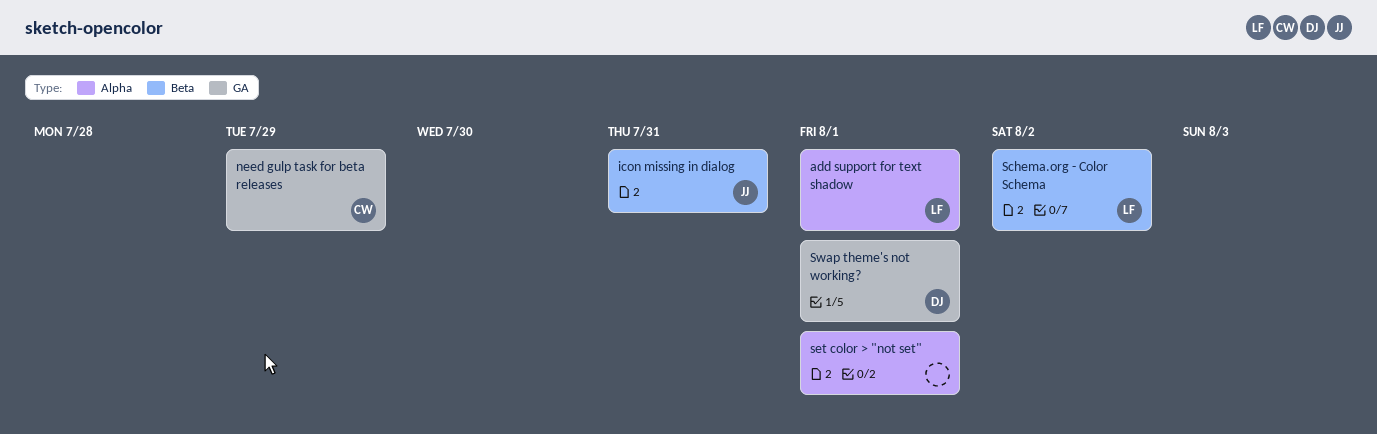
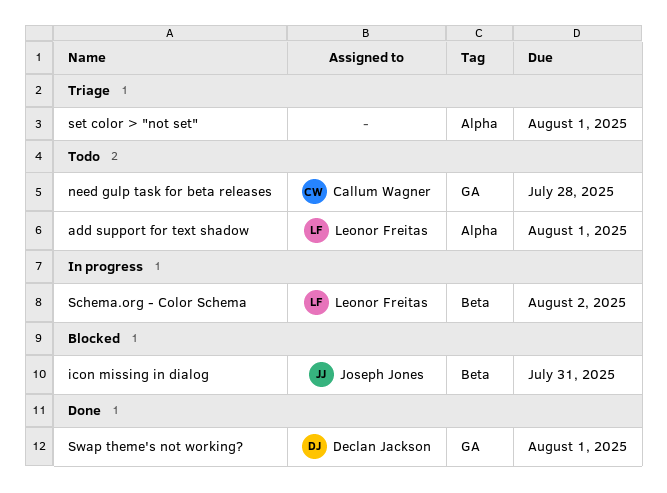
need gulp task for beta releases, due: Jul 29 -> Jul 28

